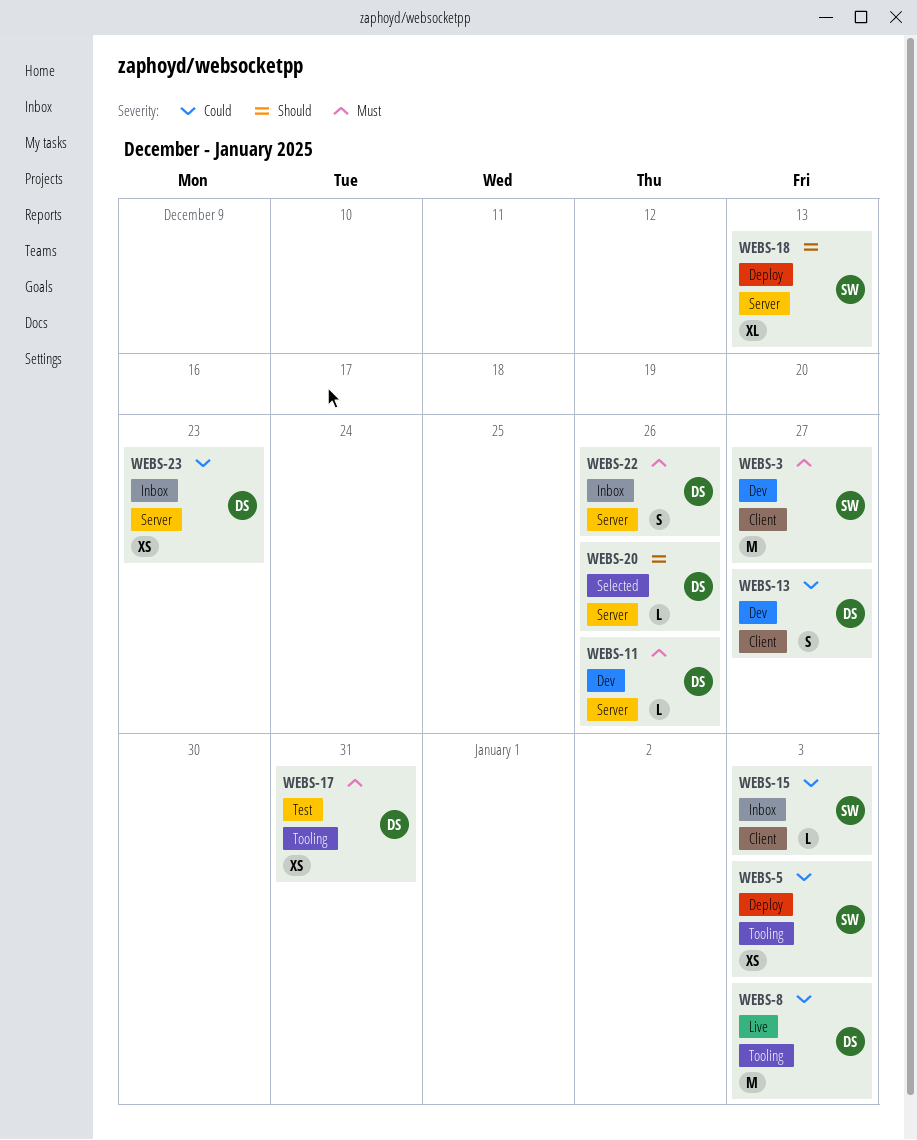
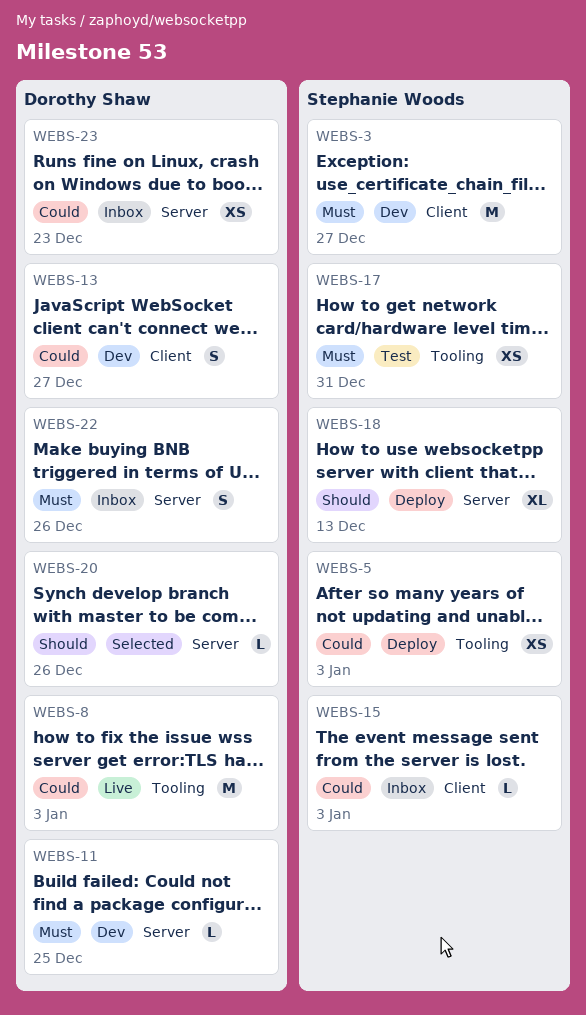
WEBS-11, due: Dec 26 -> Dec 25
WEBS-17, owner: Dorothy Shaw -> Stephanie Woods

